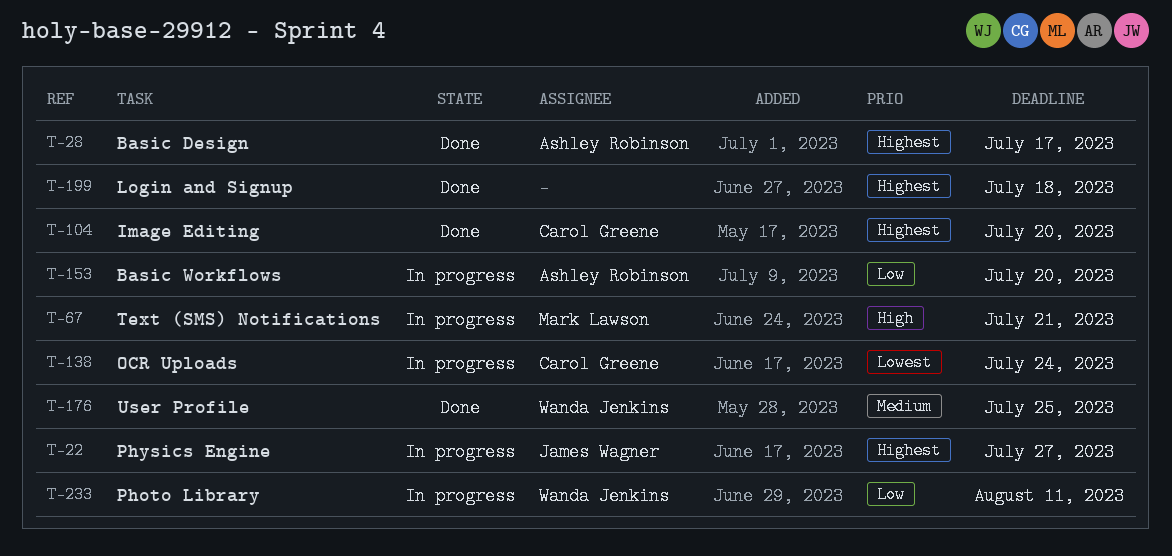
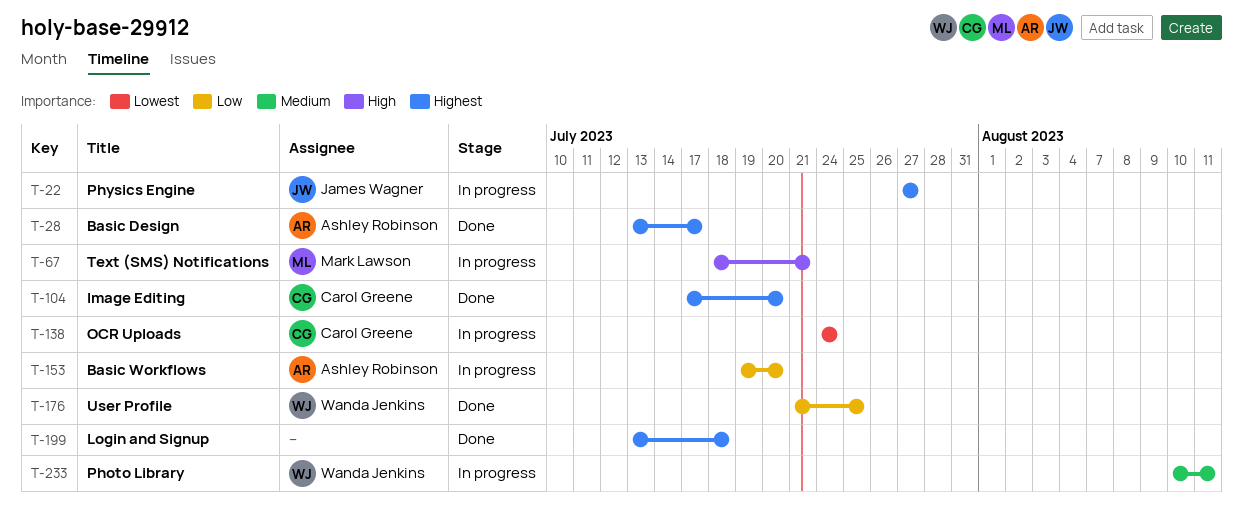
T-176, priority: Medium -> Low
T-233, priority: Low -> Medium

